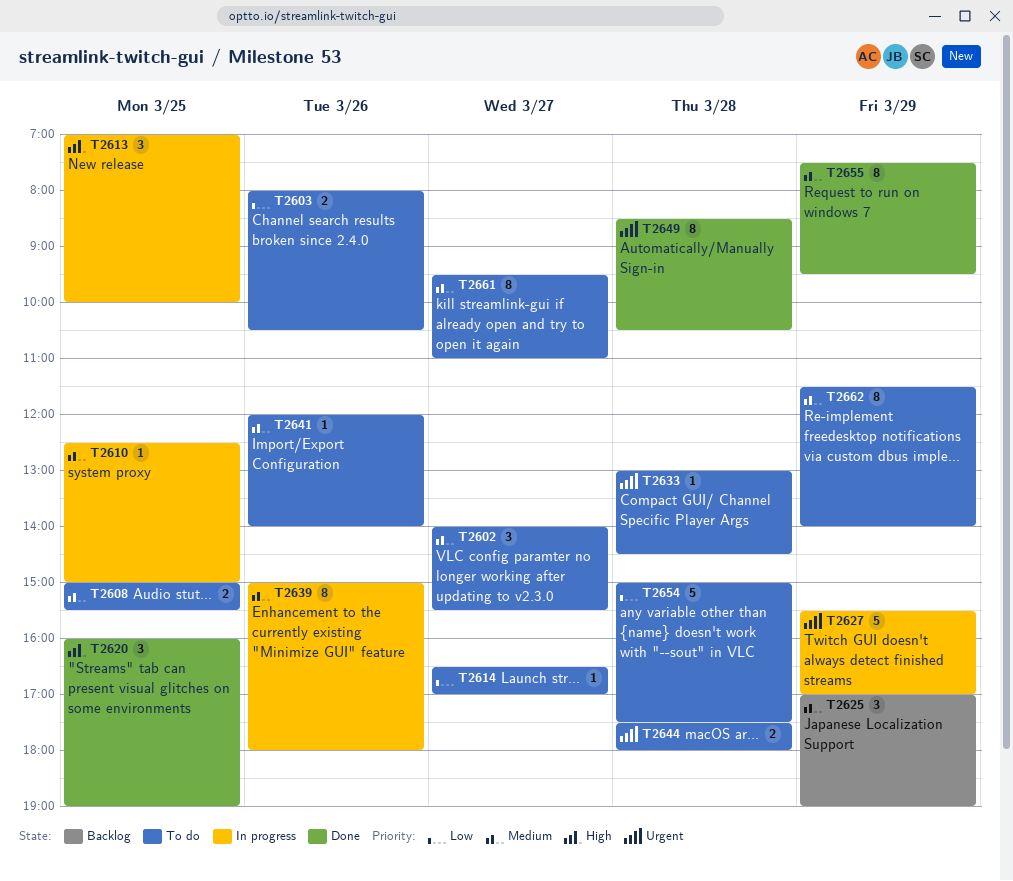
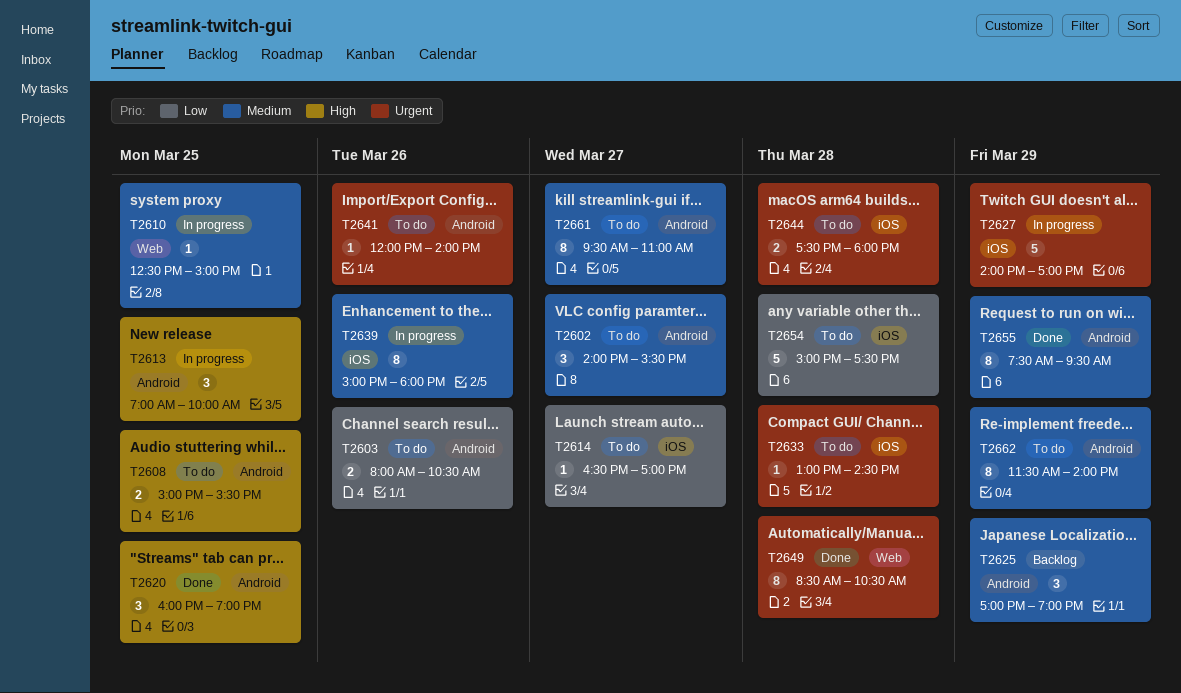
T2608, priority: Medium -> High
T2627, begins: 15:30 -> 14:00
T2641, priority: Medium -> Urgent

